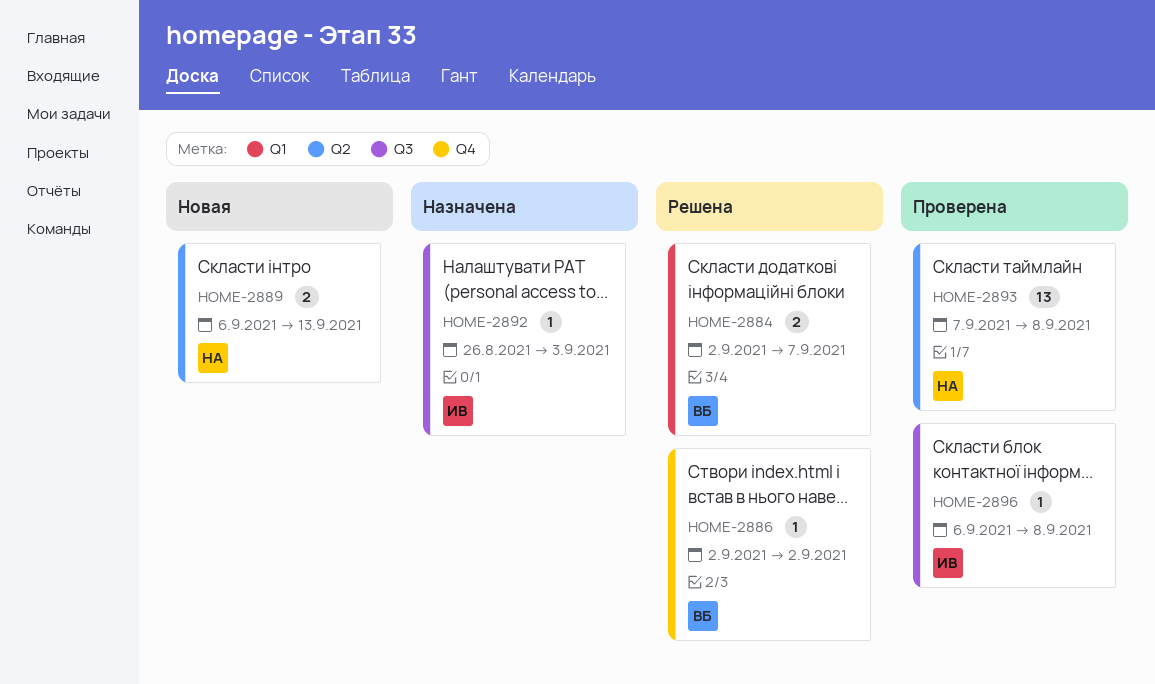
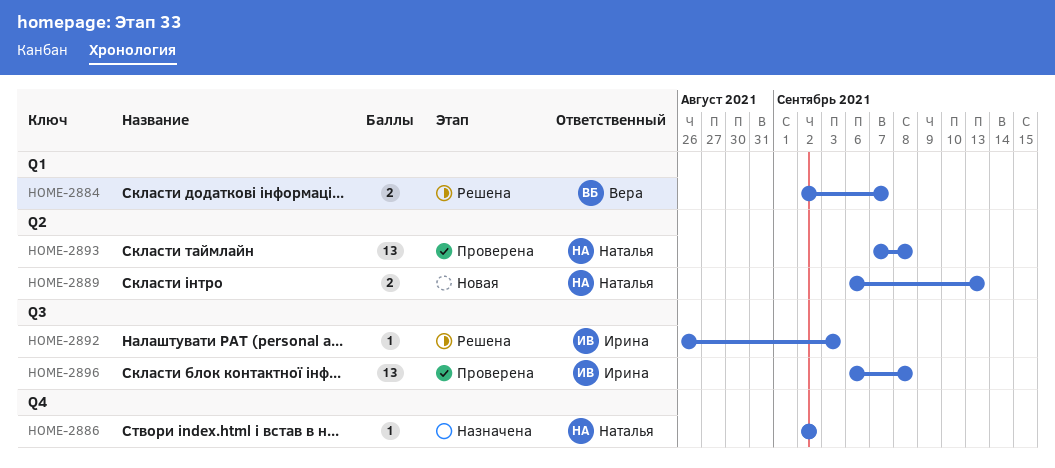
HOME-2886, status: Решена -> Назначена
HOME-2886, owner: Вера -> Наталья
HOME-2892, status: Назначена -> Решена
HOME-2896, estimate: 1 -> 13

